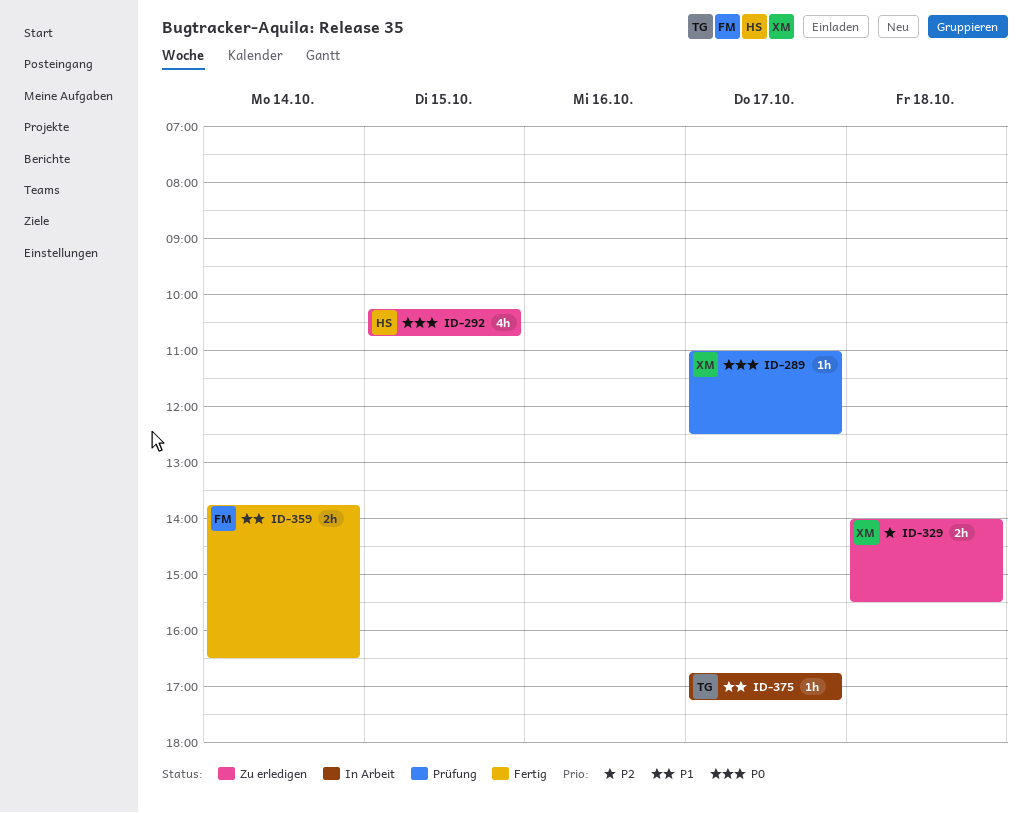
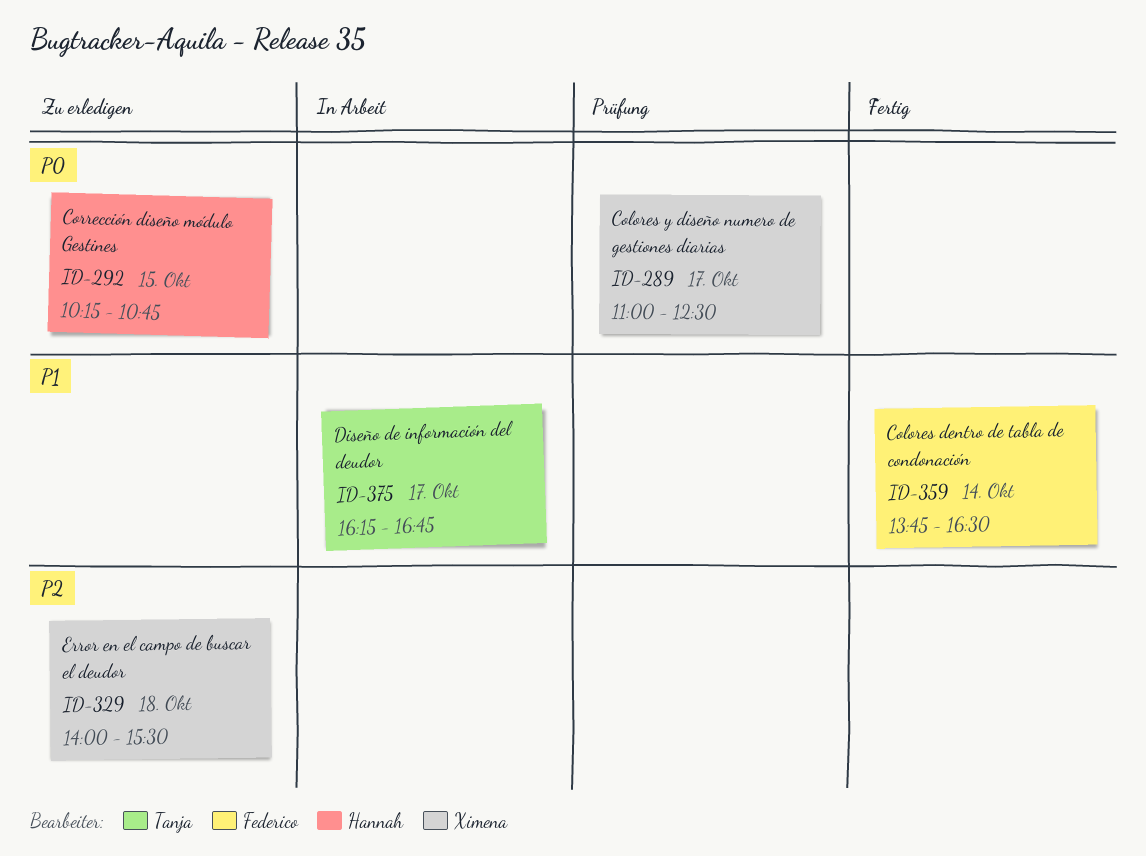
ID-375, begins: 16:45 -> 16:15
ID-375, ends: 17:15 -> 16:45

